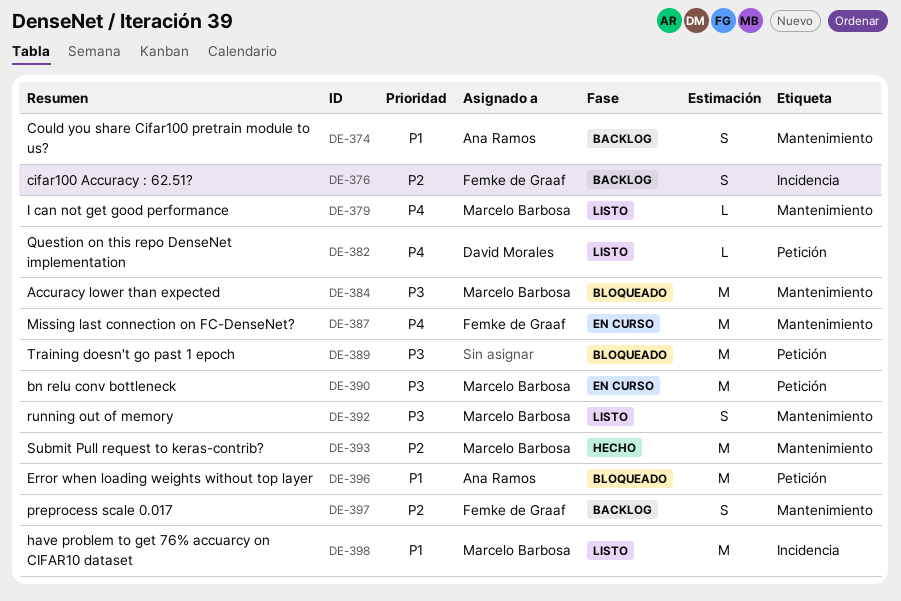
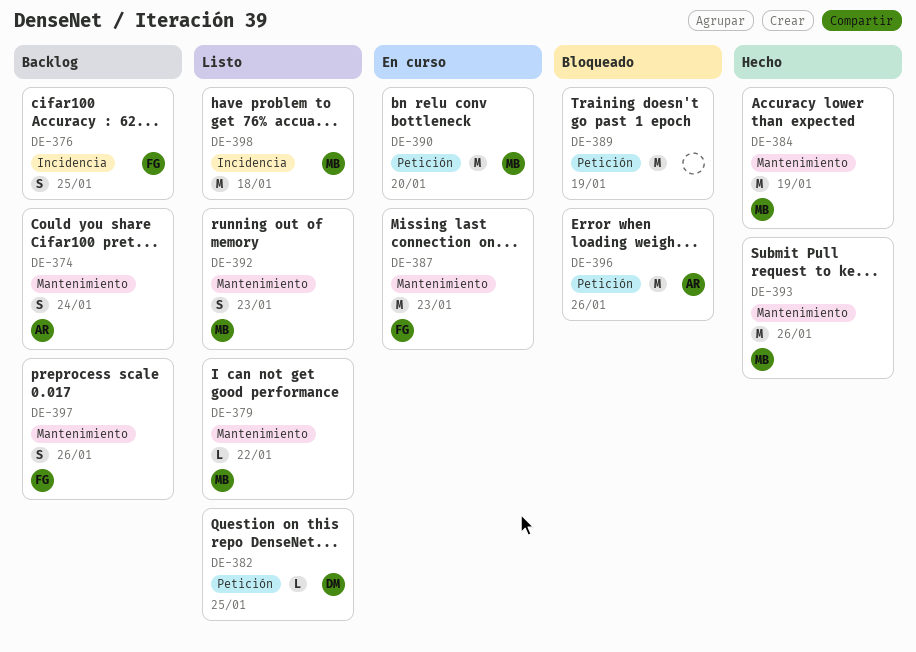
DE-384, status: Bloqueado -> Hecho

